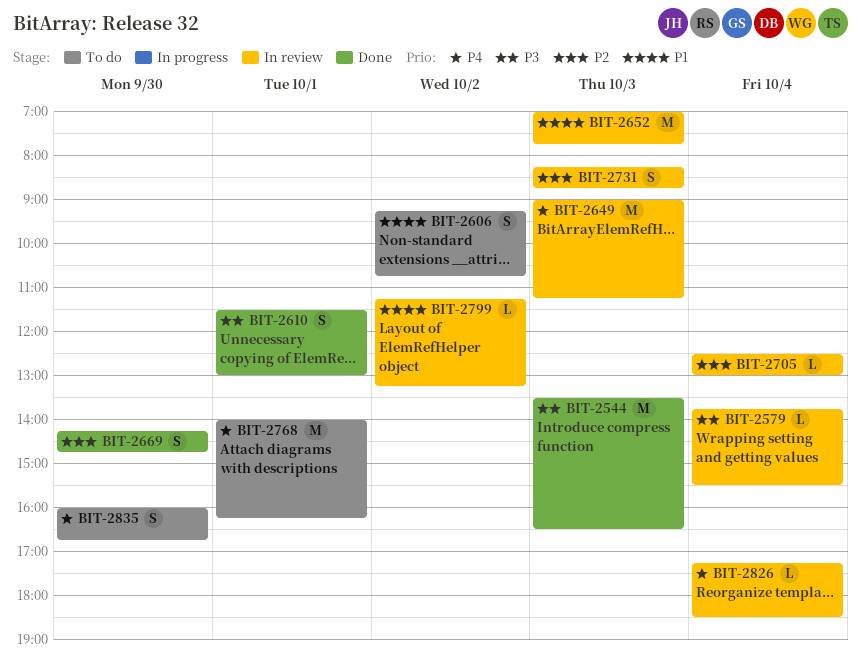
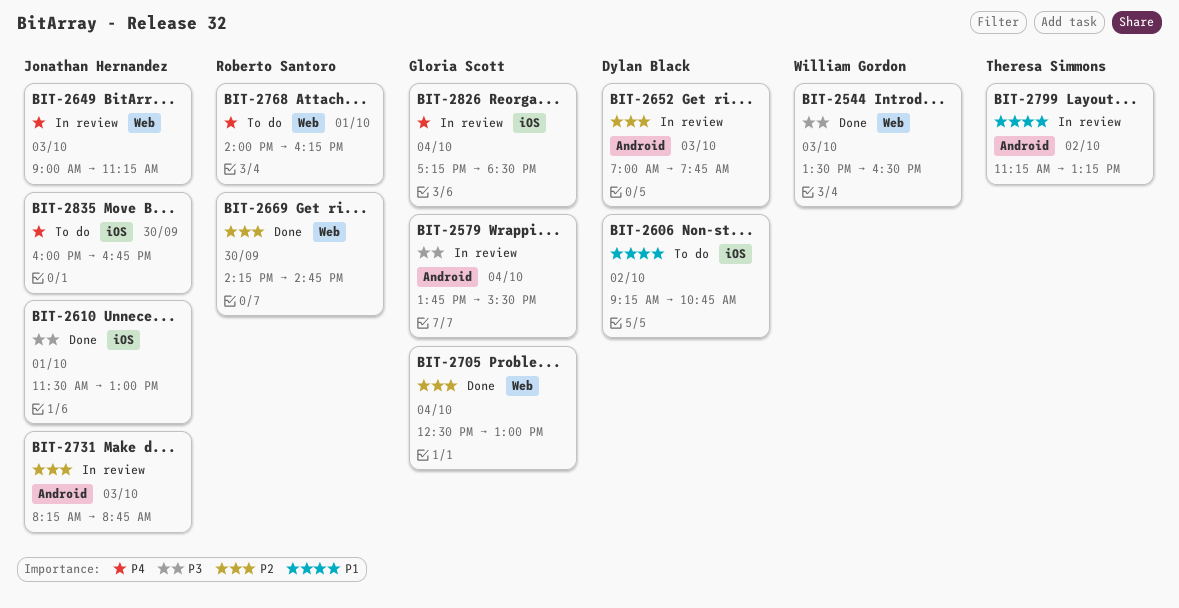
BIT-2652, priority: P1 -> P2
BIT-2705, status: In review -> Done

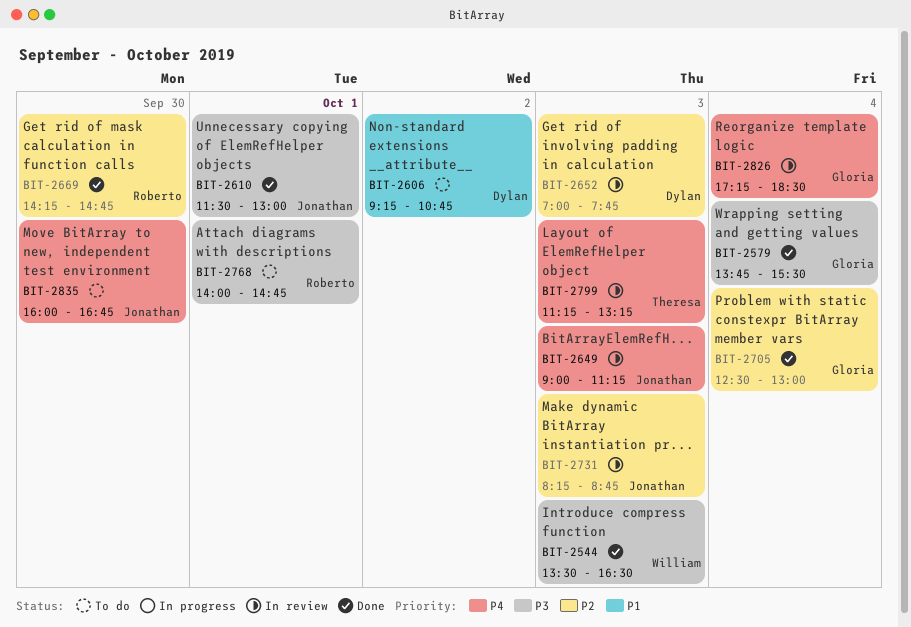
BIT-2579, status: In review -> Done
BIT-2768, priority: P4 -> P3
BIT-2768, ends: 16:15 -> 14:45
BIT-2799, priority: P1 -> P4
BIT-2799, day: Oct 2 -> Oct 3

